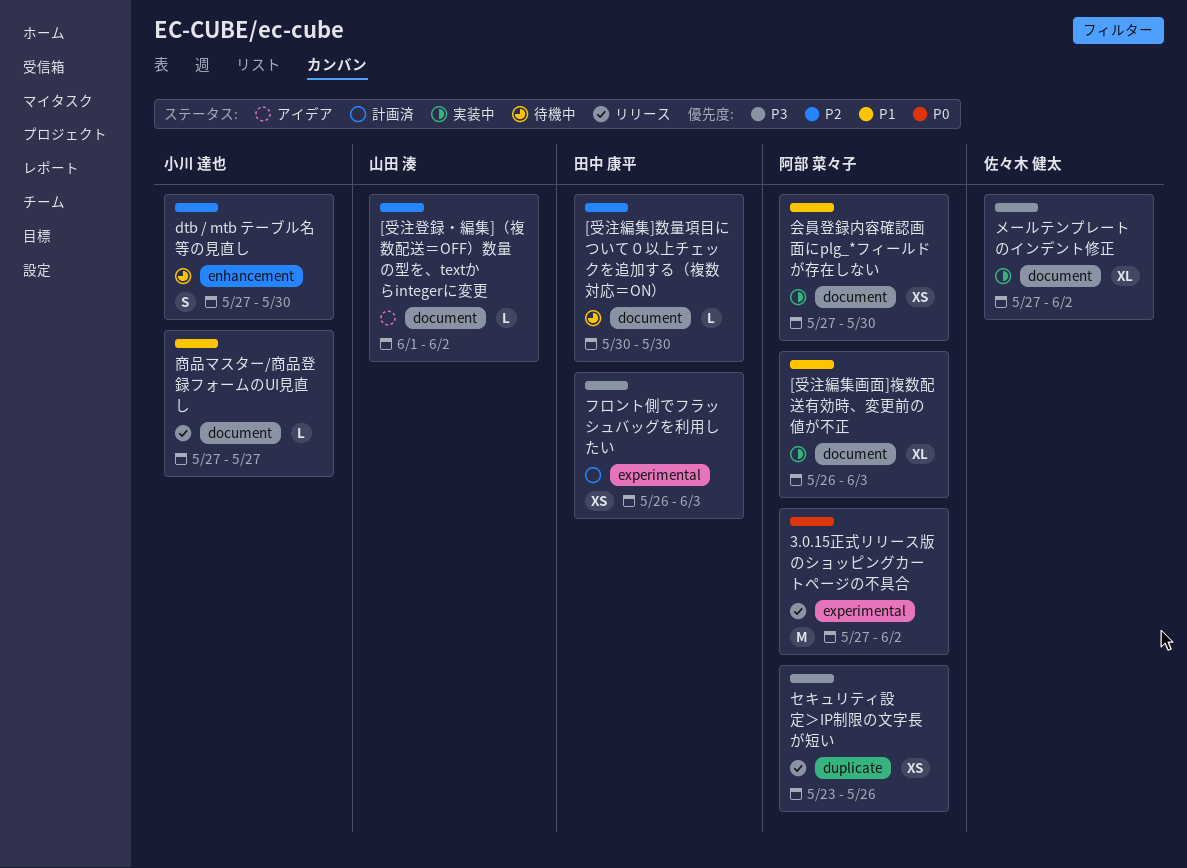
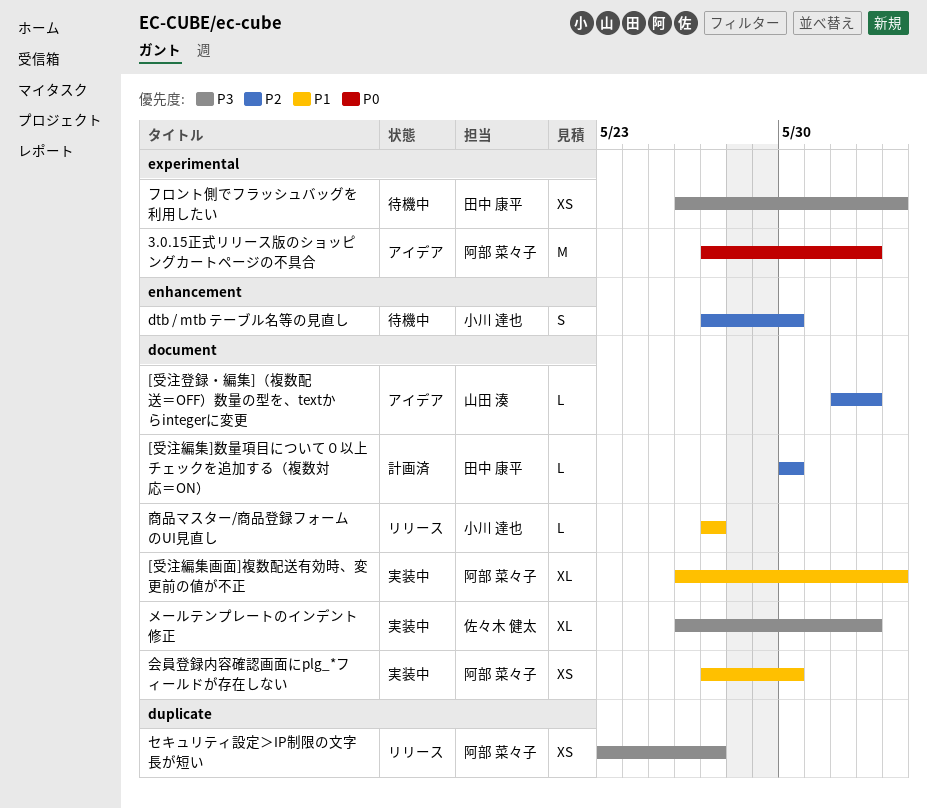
3.0.15正式リリース版のショッピングカートページの不具合, status: リリース -> アイデア
[受注編集]数量項目について０以上チェックを追加する（複数対応＝ON）, status: 待機中 -> 計画済
セキュリティ設定＞IP制限の文字長が短い, due: May 26 -> May 27
フロント側でフラッシュバッグを利用したい, status: 計画済 -> 待機中
メールテンプレートのインデント修正, start: May 27 -> May 26

